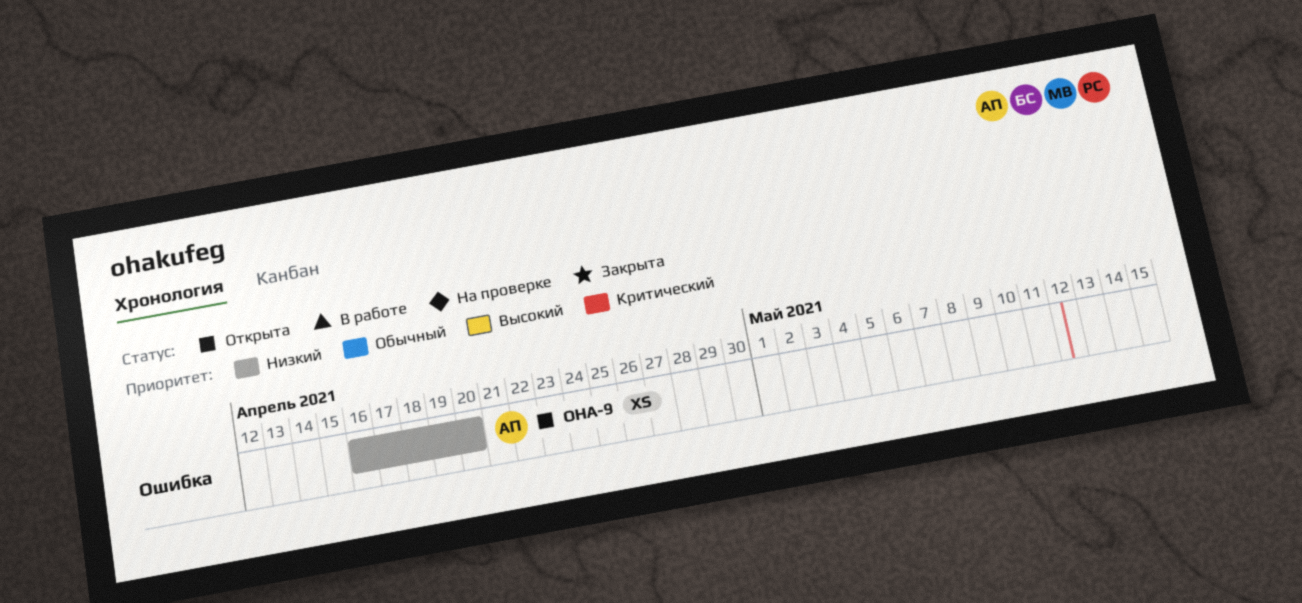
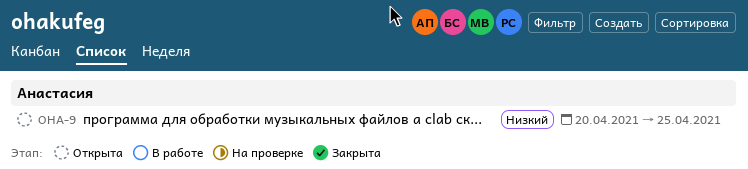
OHA-9, start: Apr 16 -> Apr 20
OHA-9, due: Apr 20 -> Apr 25

